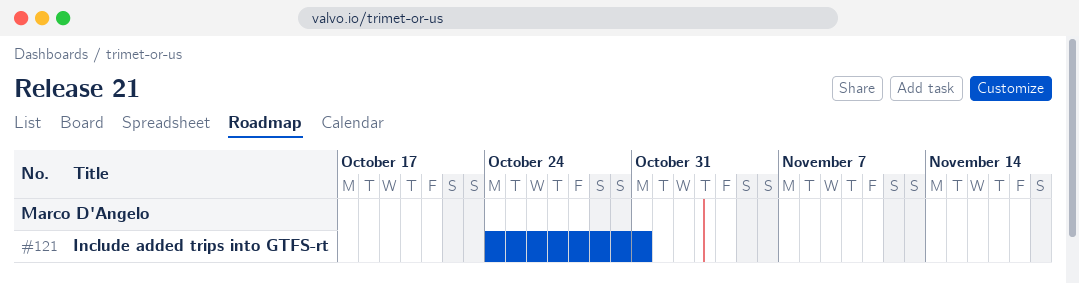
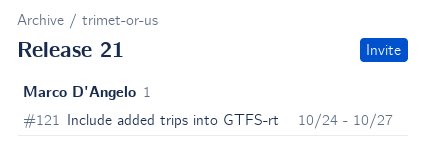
#121, due: Oct 31 -> Oct 27

